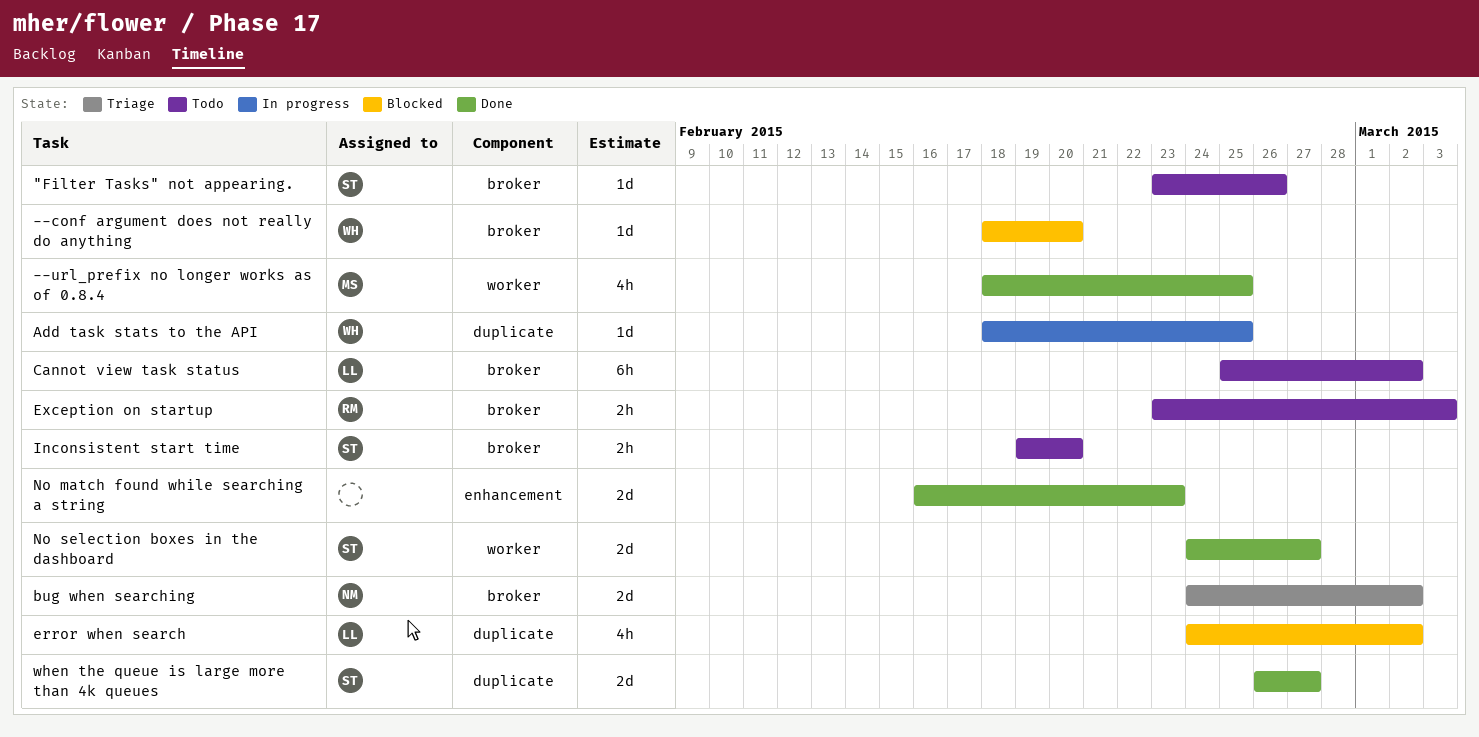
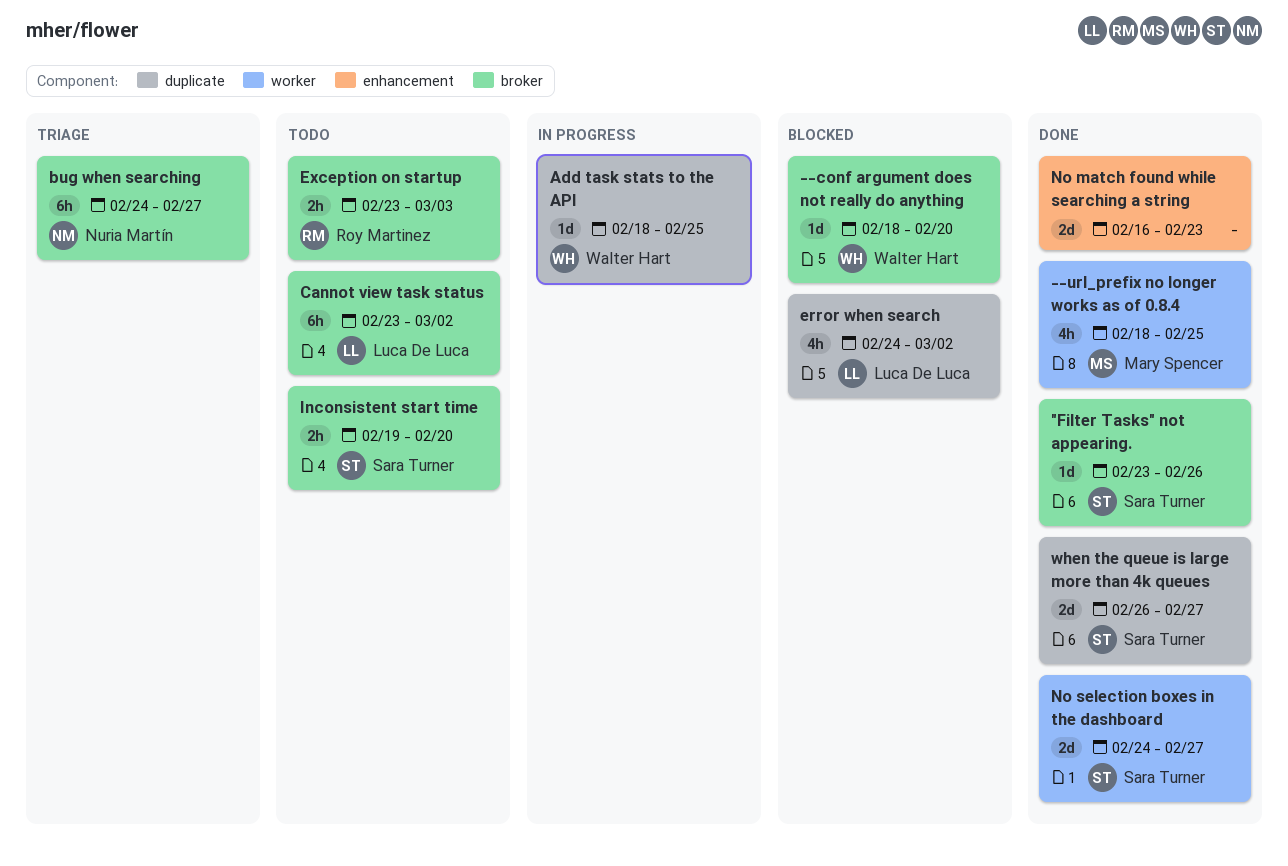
"Filter Tasks" not appearing., status: Todo -> Done
bug when searching, estimate: 2d -> 6h
bug when searching, due: Mar 2 -> Feb 27
Cannot view task status, start: Feb 25 -> Feb 23

